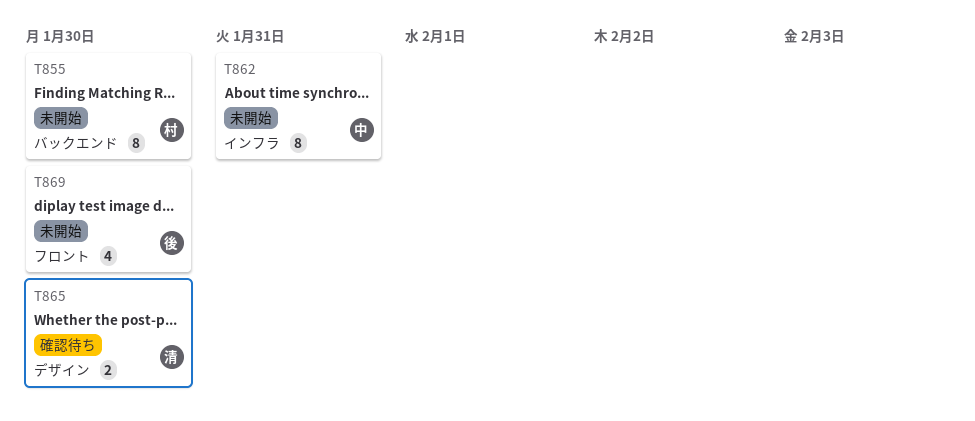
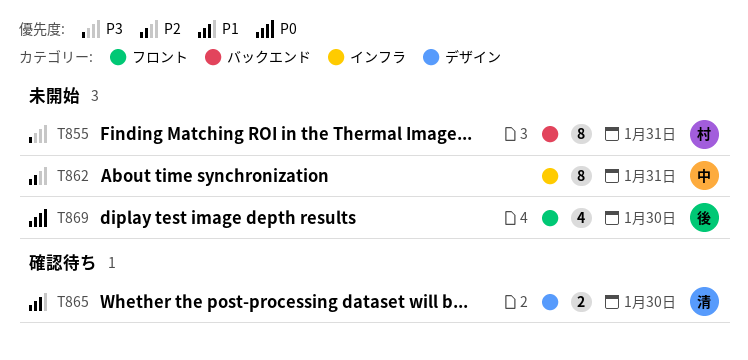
T855, due: Jan 30 -> Jan 31

